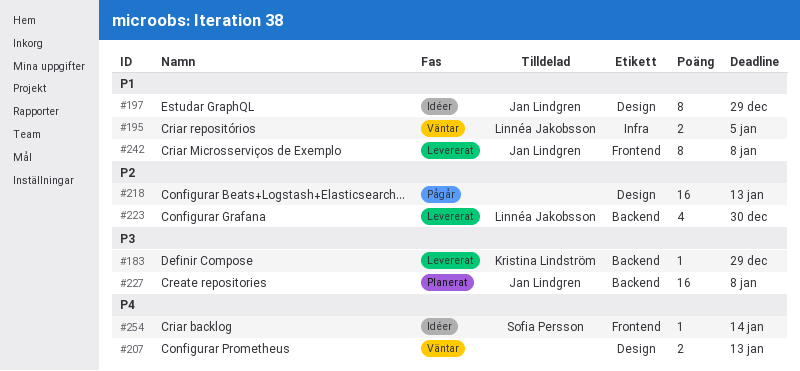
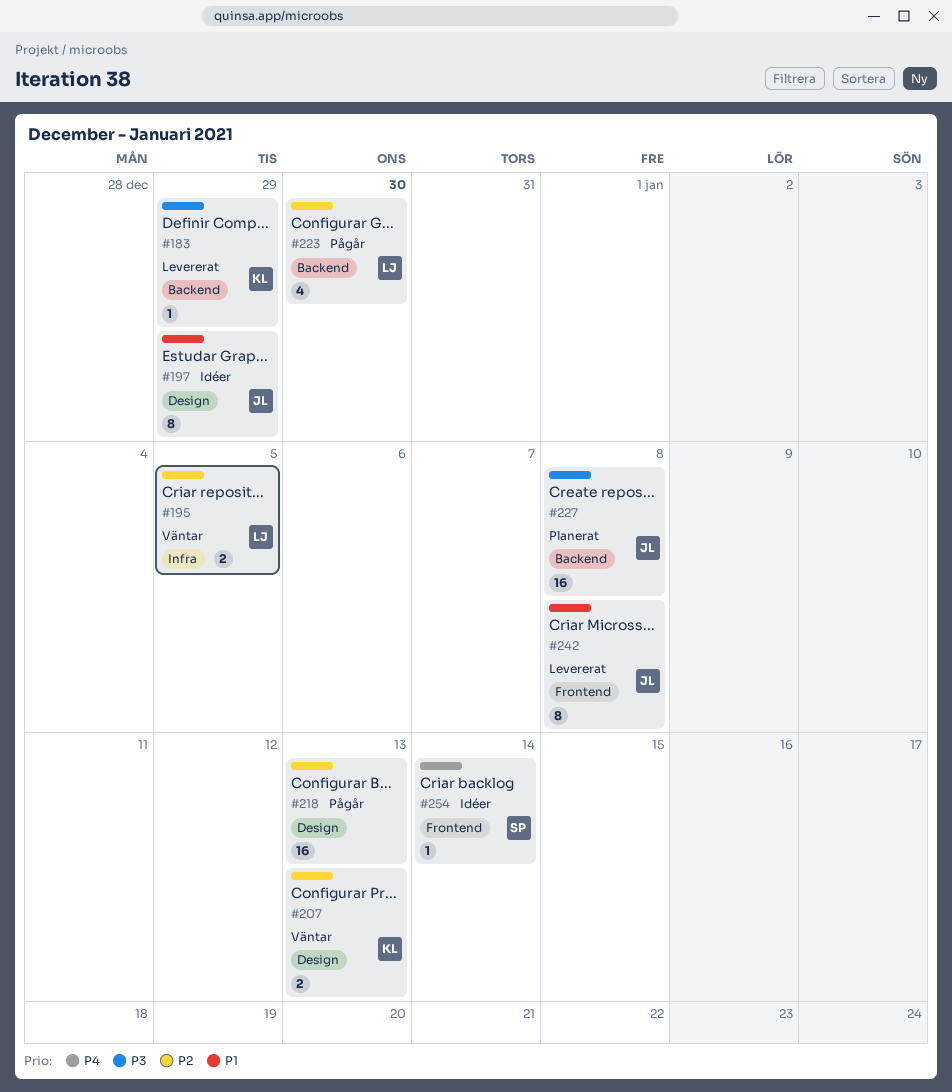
#195, priority: P1 -> P2
#207, owner: none -> Kristina Lindström
#207, priority: P4 -> P2
#223, status: Levererat -> Pågår

